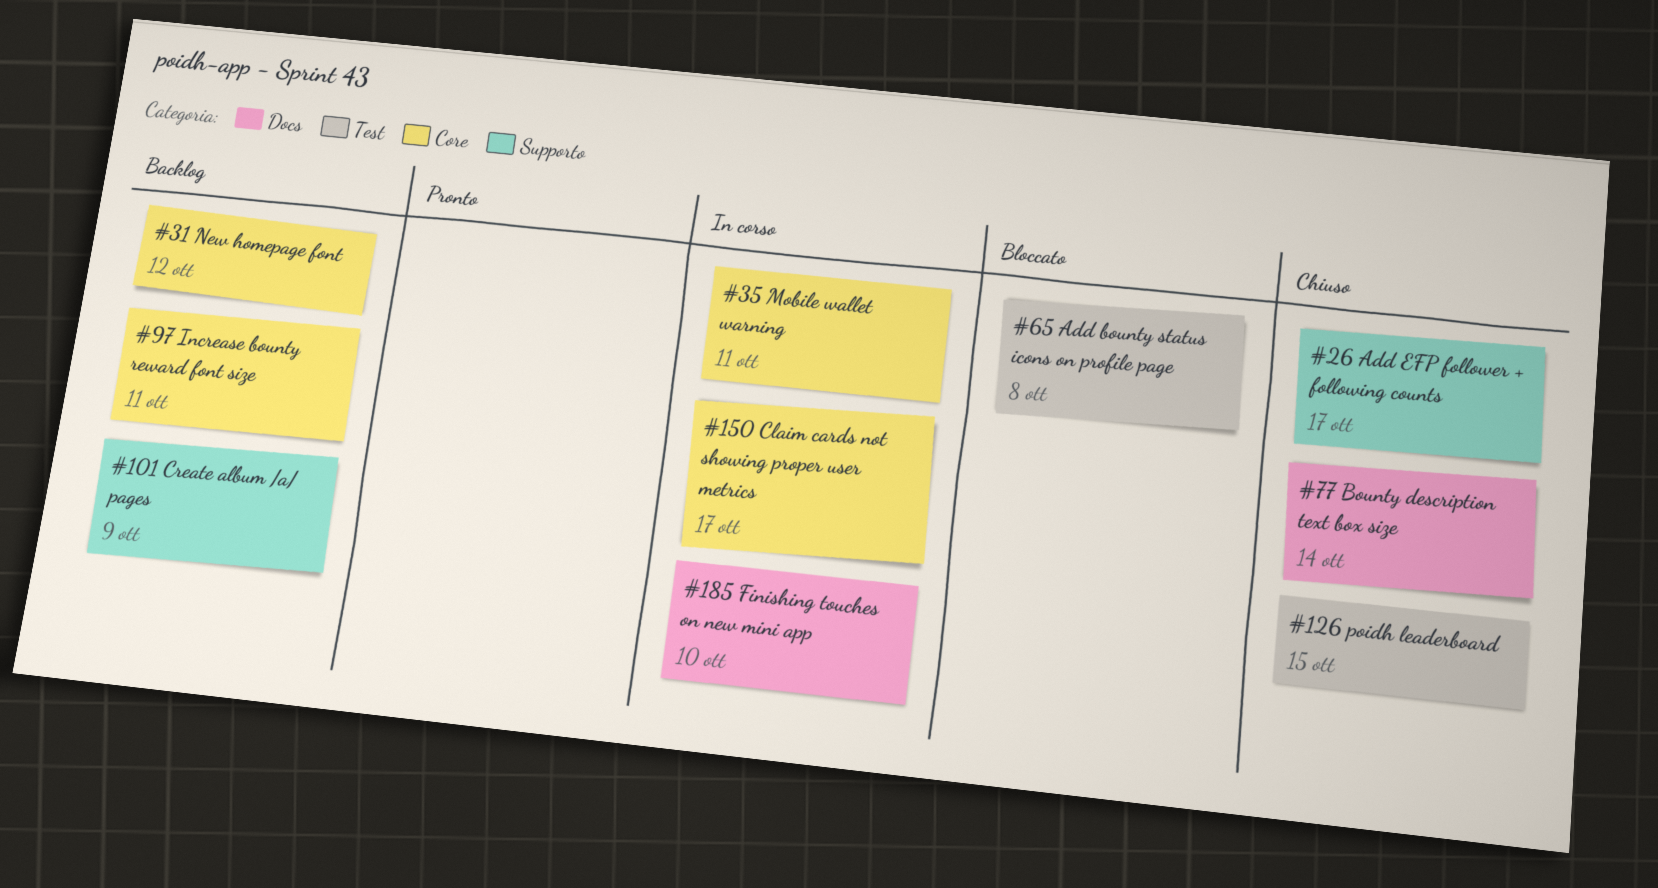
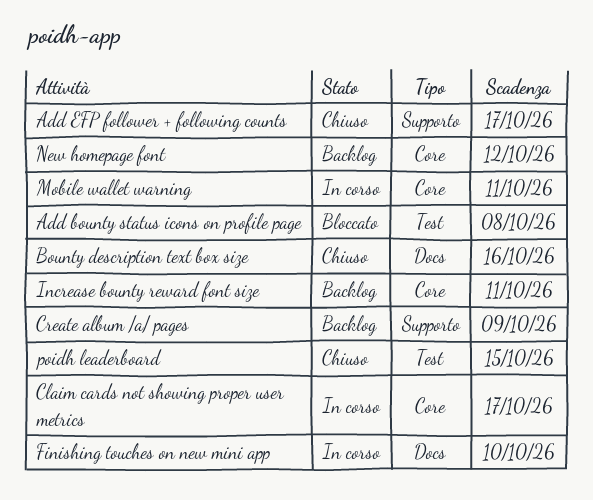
Bounty description text box size, due: Oct 14 -> Oct 16

